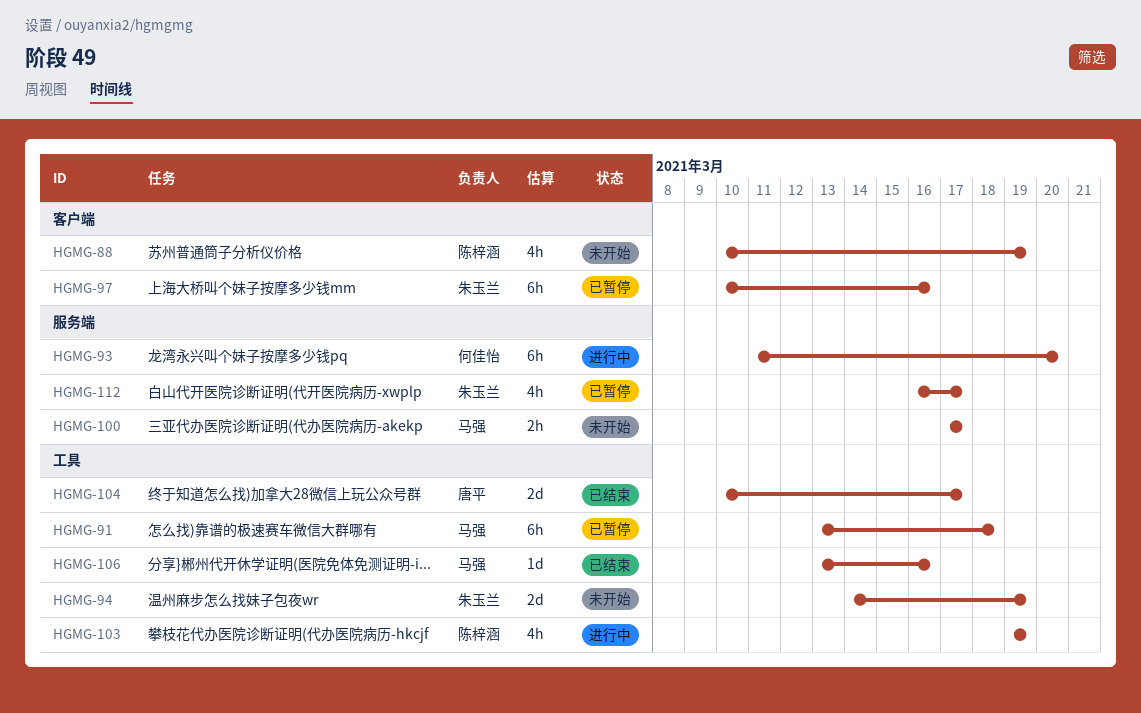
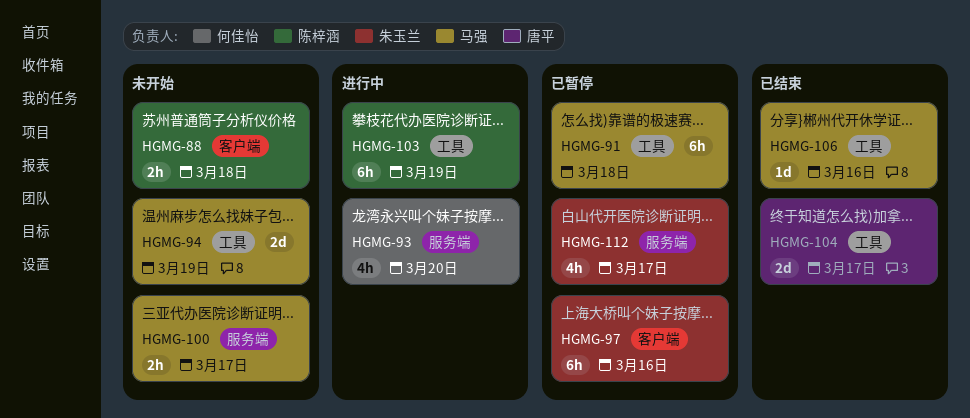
HGMG-88, estimate: 4h -> 2h
HGMG-88, due: Mar 19 -> Mar 18
HGMG-93, estimate: 6h -> 4h
HGMG-94, owner: 朱玉兰 -> 马强
HGMG-103, estimate: 4h -> 6h

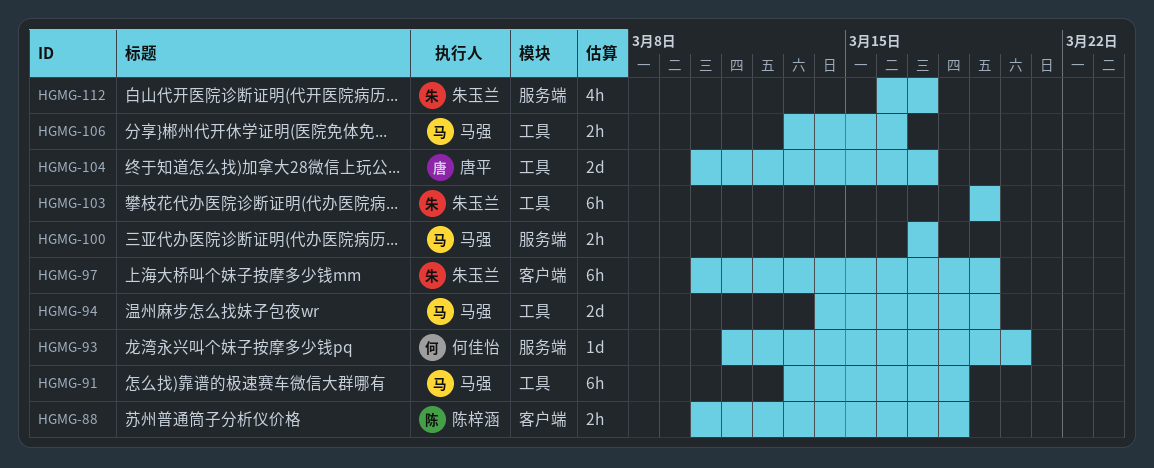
HGMG-93, estimate: 4h -> 1d
HGMG-97, due: Mar 16 -> Mar 19
HGMG-103, owner: 陈梓涵 -> 朱玉兰
HGMG-106, estimate: 1d -> 2h

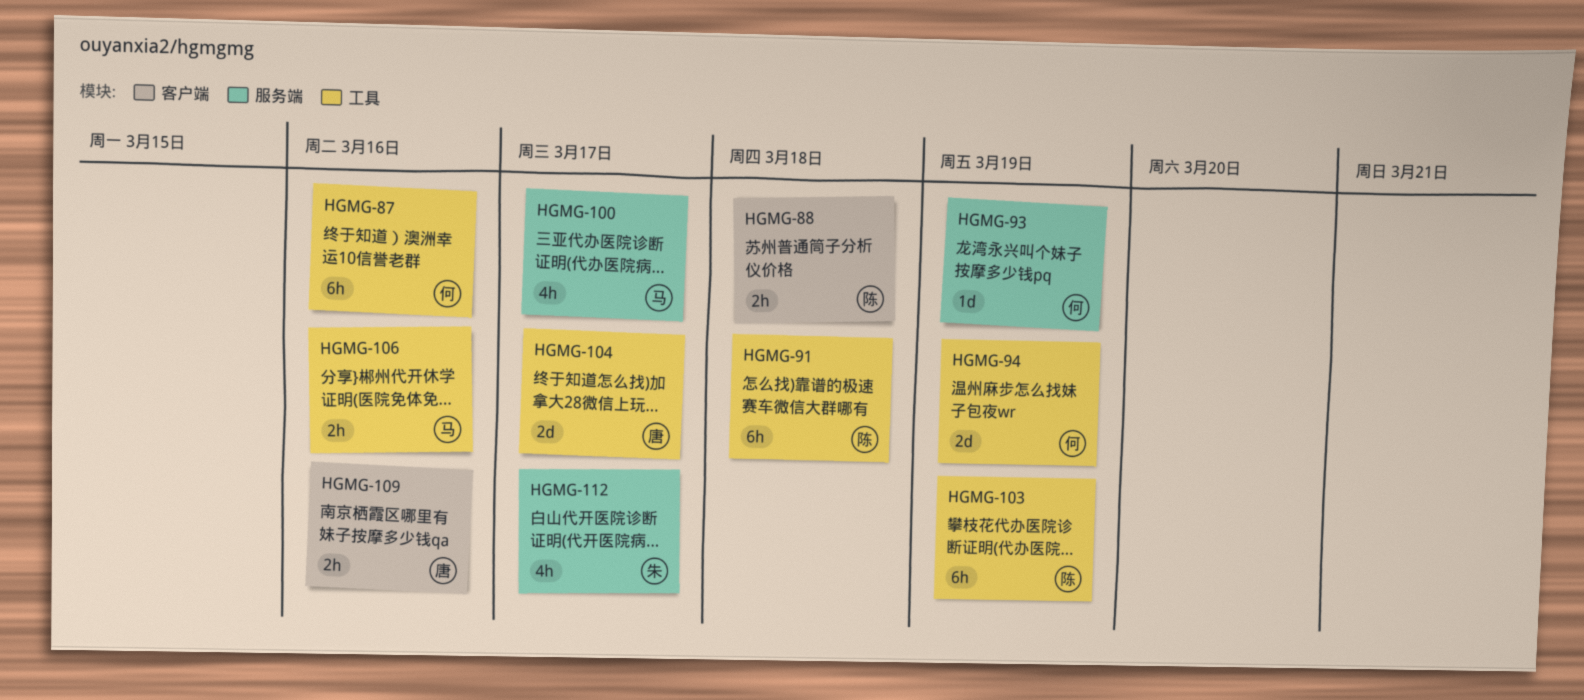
HGMG-87: none -> present
HGMG-91, owner: 马强 -> 陈梓涵
HGMG-93, due: Mar 20 -> Mar 19
HGMG-94, owner: 马强 -> 何佳怡
HGMG-97: present -> none
HGMG-100, estimate: 2h -> 4h
HGMG-103, owner: 朱玉兰 -> 陈梓涵
HGMG-109: none -> present

